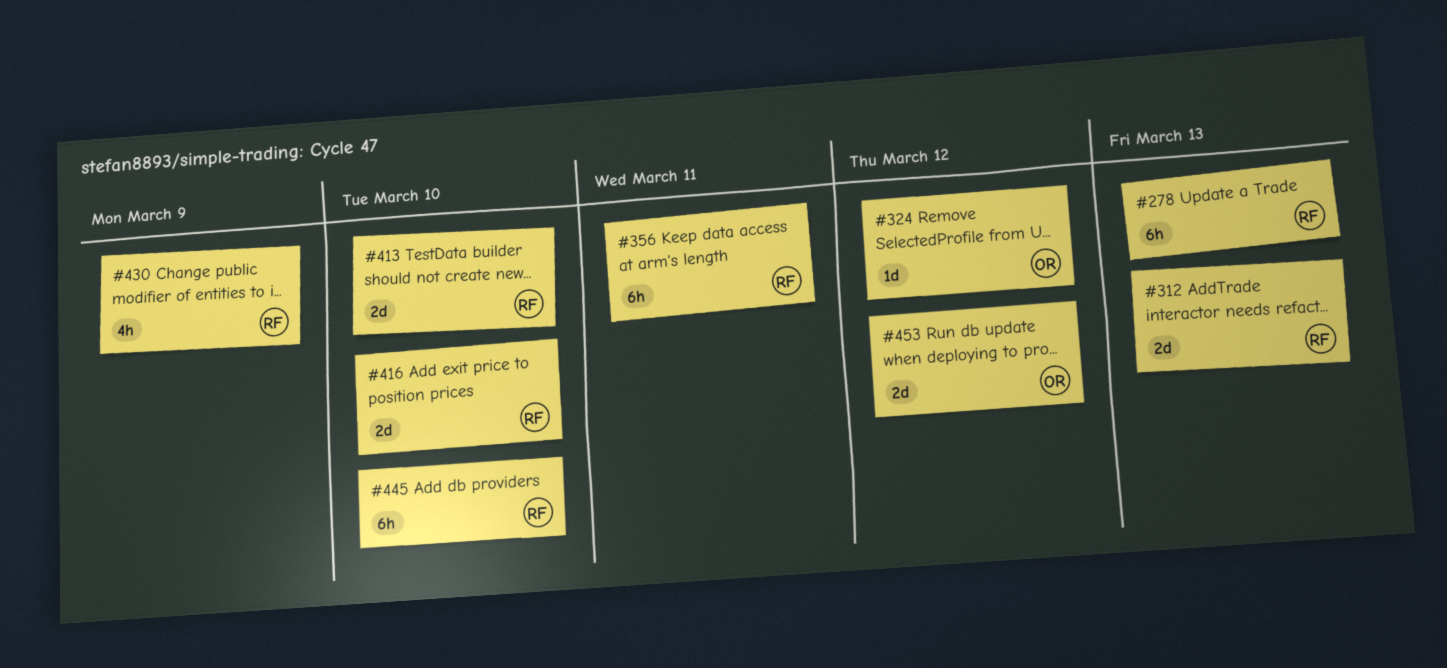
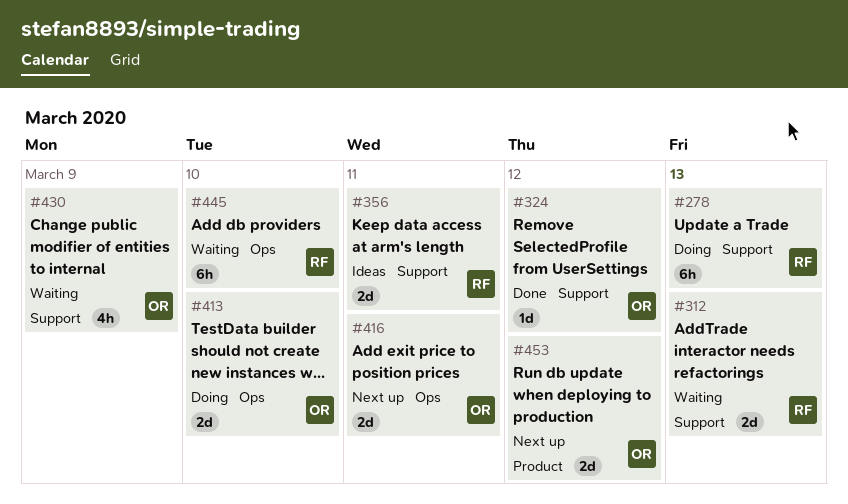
#356, estimate: 6h -> 2d
#413, owner: RF -> OR
#416, owner: RF -> OR
#416, due: Mar 10 -> Mar 11
#430, owner: RF -> OR

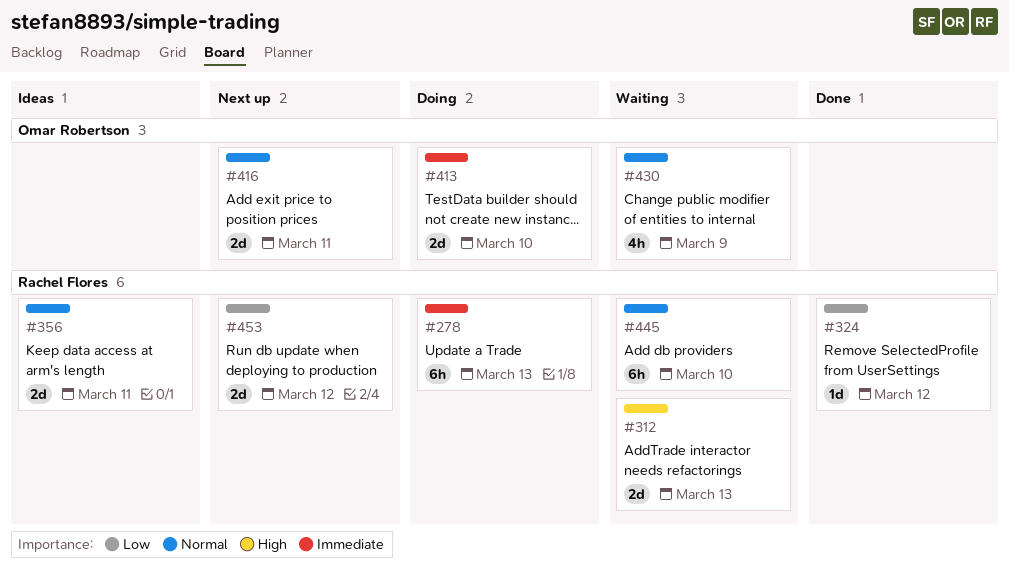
#324, owner: Omar Robertson -> Rachel Flores
#453, owner: Omar Robertson -> Rachel Flores

